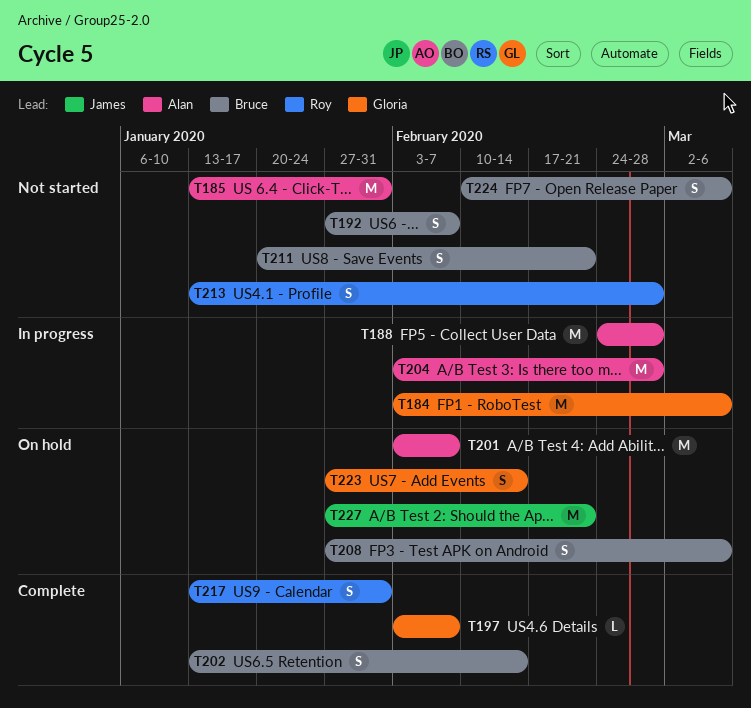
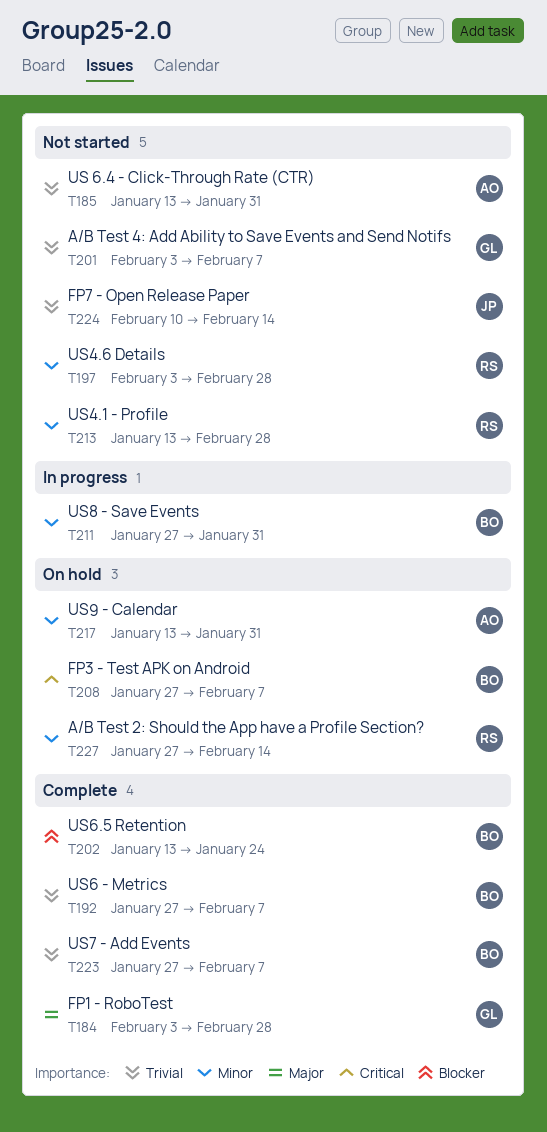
T184, status: In progress -> Complete
T184, due: Mar 6 -> Feb 28
T188: present -> none
T192, status: Not started -> Complete
T197, status: Complete -> Not started
T197, owner: Gloria -> Roy
T197, due: Feb 7 -> Feb 28
T201, status: On hold -> Not started
T201, owner: Alan -> Gloria
T202, due: Feb 14 -> Jan 24
T204: present -> none
T208, due: Mar 6 -> Feb 7
T211, status: Not started -> In progress
T211, start: Jan 20 -> Jan 27
T211, due: Feb 21 -> Jan 31
T217, status: Complete -> On hold
T217, owner: Roy -> Alan
T223, status: On hold -> Complete
T223, owner: Gloria -> Bruce
T223, due: Feb 14 -> Feb 7
T224, owner: Bruce -> James
T224, due: Mar 6 -> Feb 14
T227, owner: James -> Roy
T227, due: Feb 21 -> Feb 14

